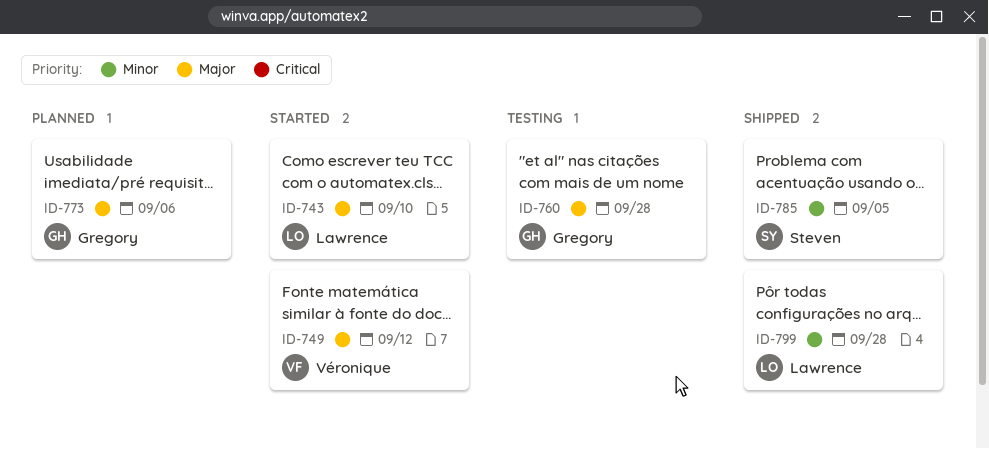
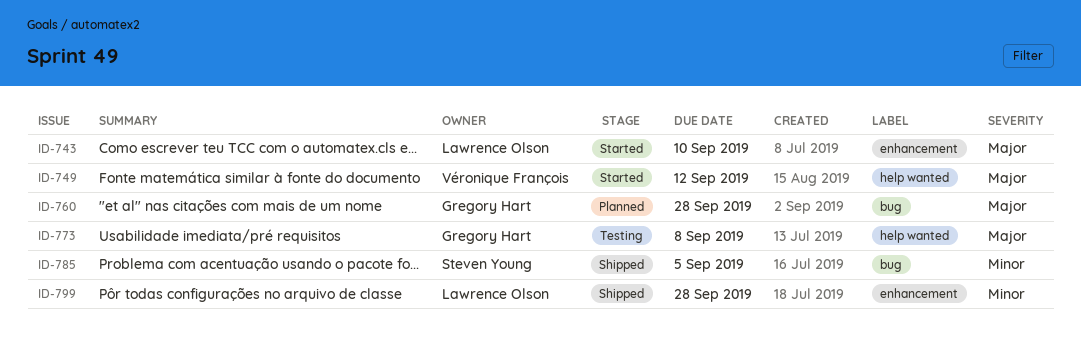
ID-760, status: Testing -> Planned
ID-773, status: Planned -> Testing
ID-773, due: Sep 6 -> Sep 8

